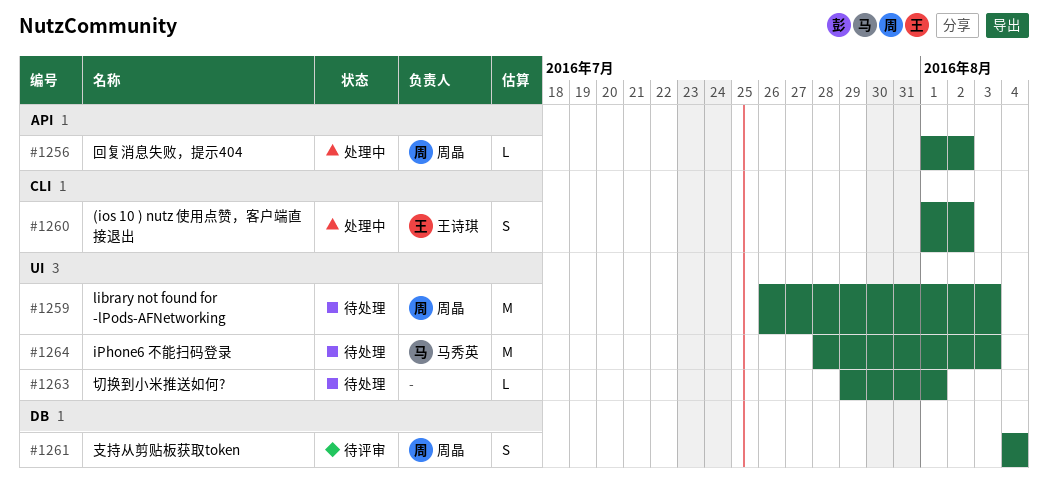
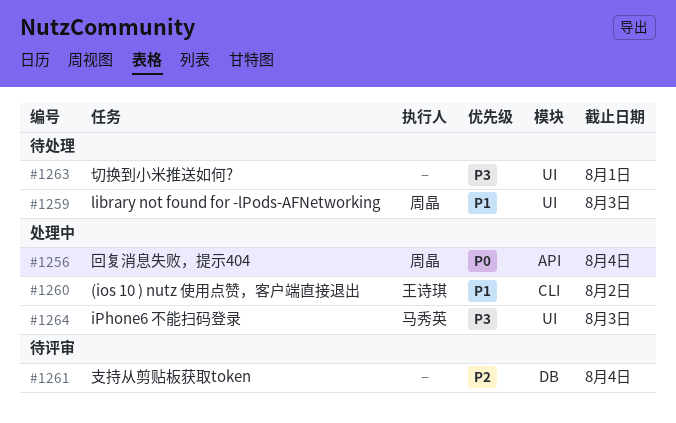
#1256, due: Aug 2 -> Aug 4
#1261, owner: 周晶 -> none
#1264, status: 待处理 -> 处理中

